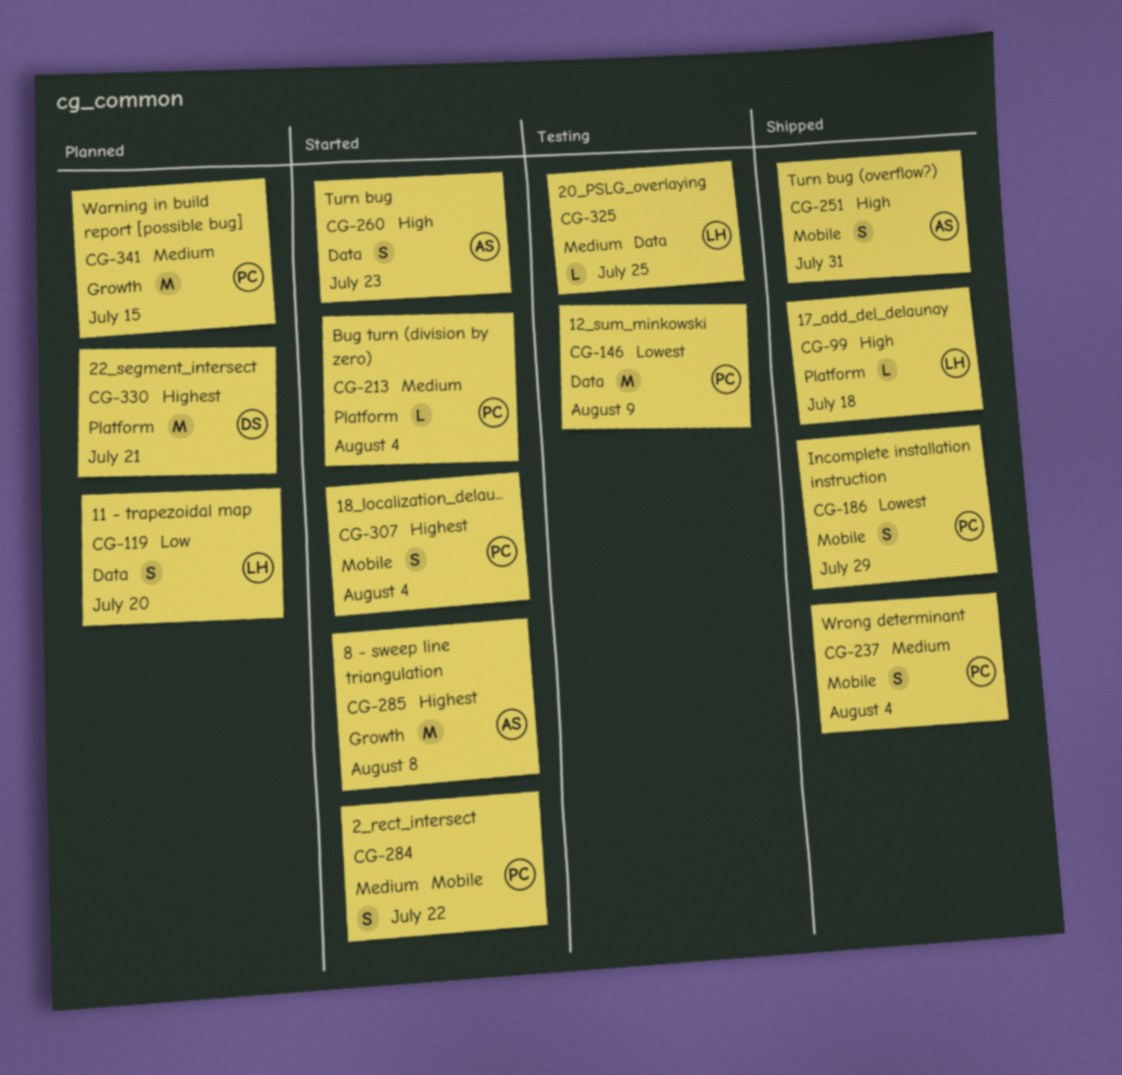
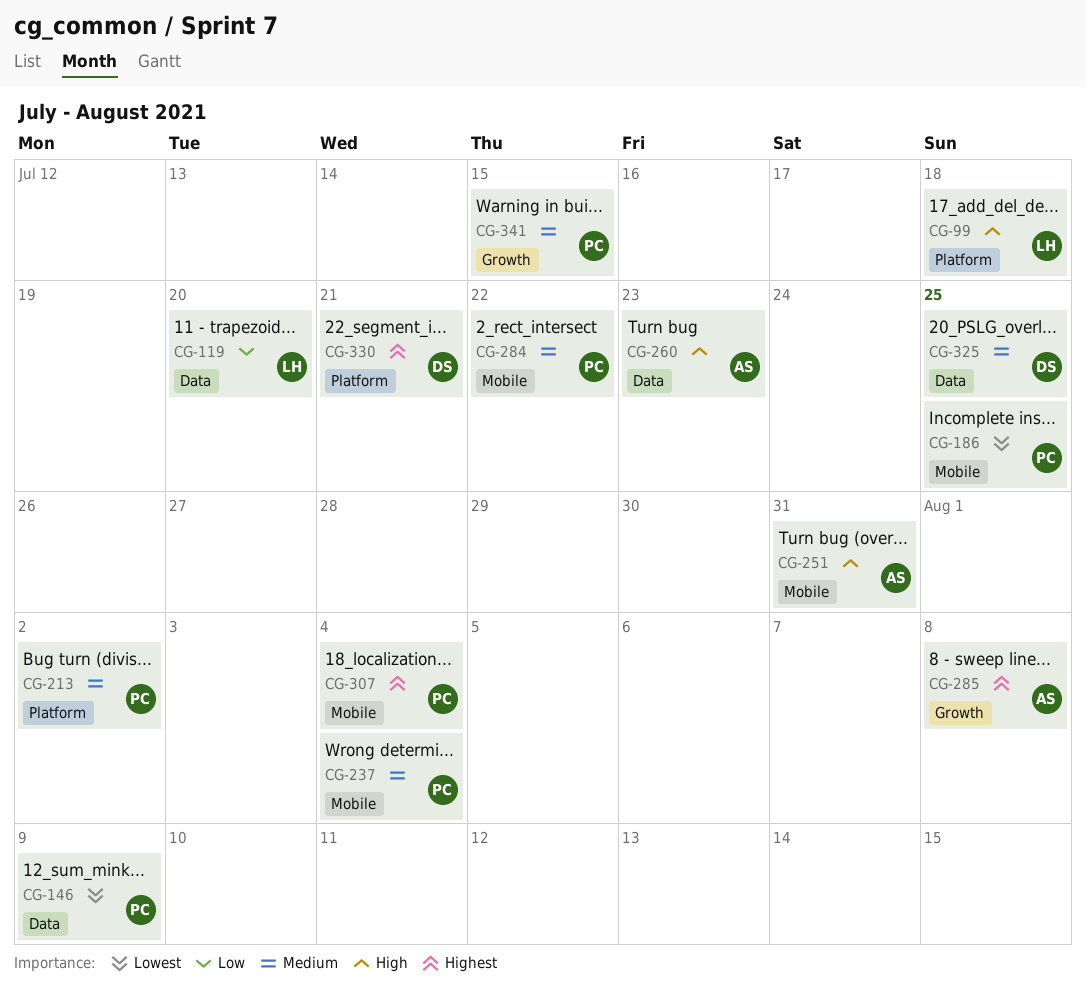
CG-186, due: Jul 29 -> Jul 25
CG-213, due: Aug 4 -> Aug 2
CG-325, owner: LH -> DS

